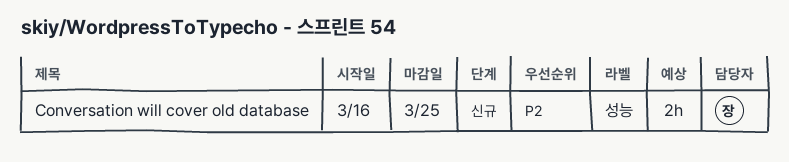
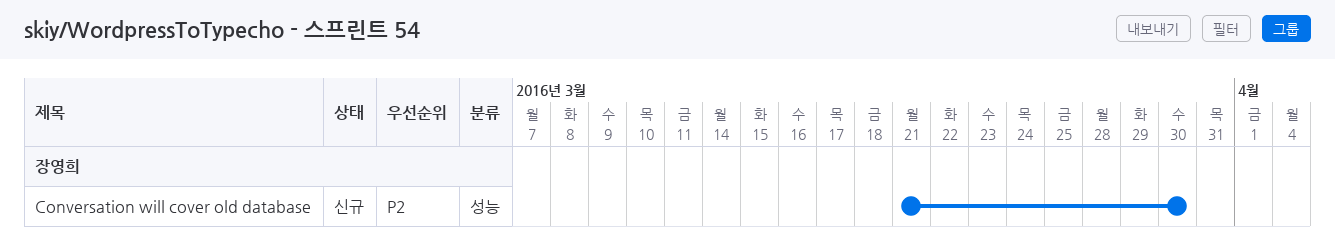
Conversation will cover old database, start: Mar 16 -> Mar 21
Conversation will cover old database, due: Mar 25 -> Mar 30

